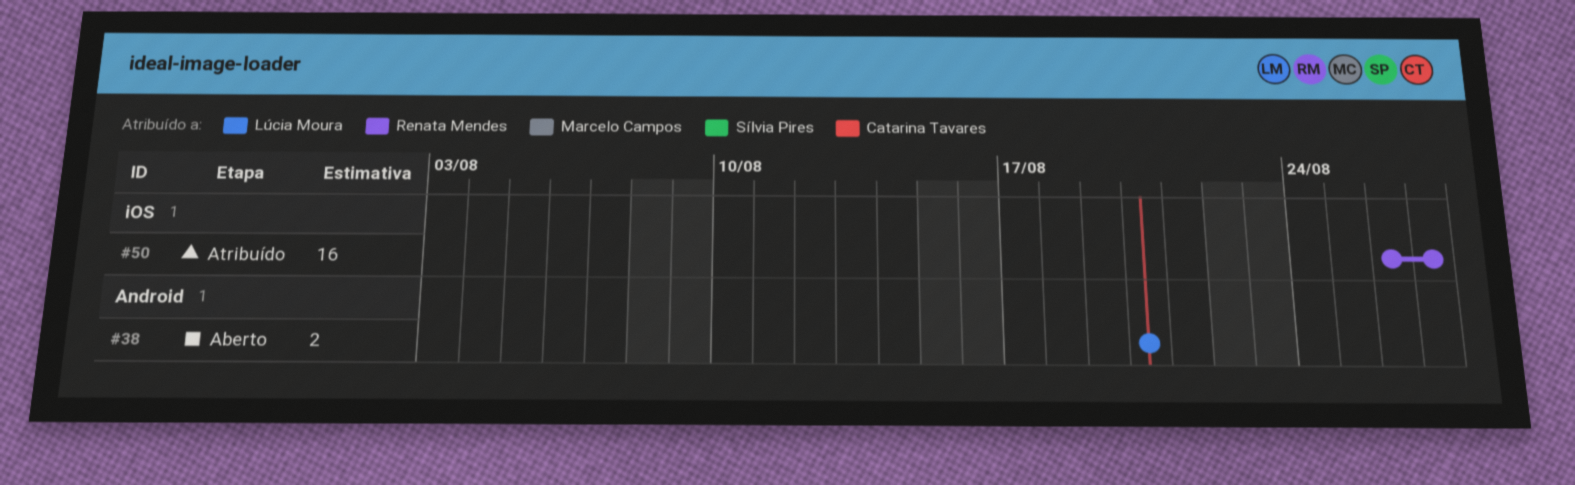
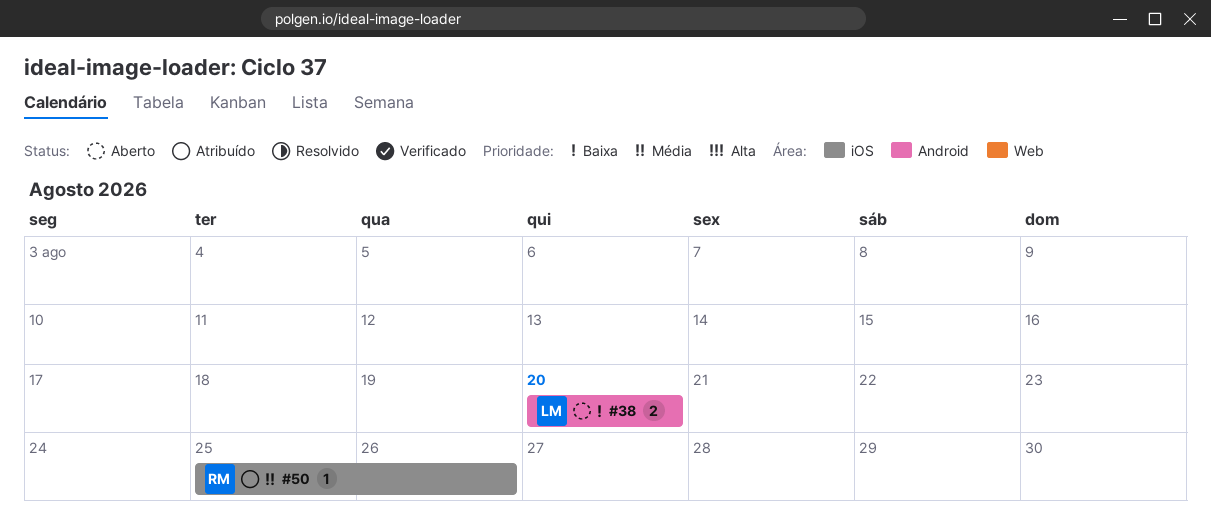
#50, estimate: 16 -> 1
#50, start: Aug 26 -> Aug 25
#50, due: Aug 27 -> Aug 26

